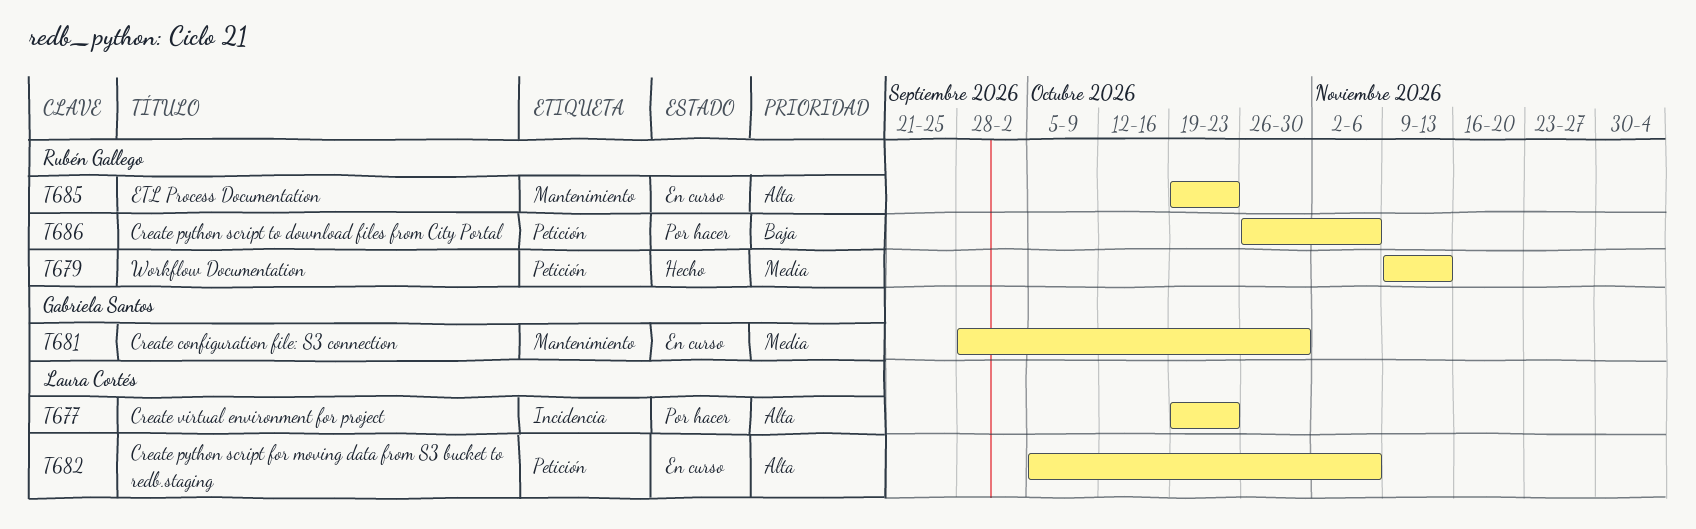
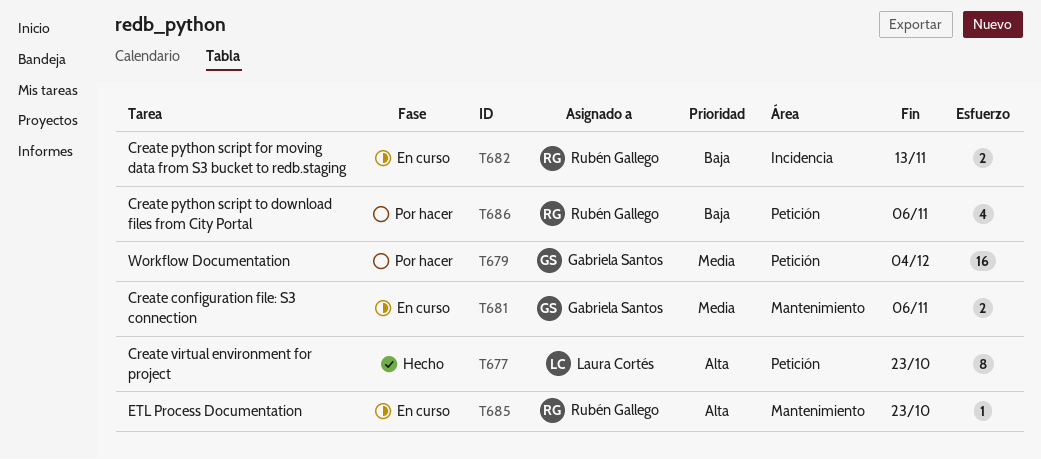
T677, status: Por hacer -> Hecho
T677, label: Incidencia -> Petición
T679, status: Hecho -> Por hacer
T679, owner: Rubén Gallego -> Gabriela Santos
T679, due: Nov 13 -> Dec 4
T681, due: Oct 30 -> Nov 6
T682, owner: Laura Cortés -> Rubén Gallego
T682, priority: Alta -> Baja
T682, label: Petición -> Incidencia
T682, due: Nov 6 -> Nov 13

